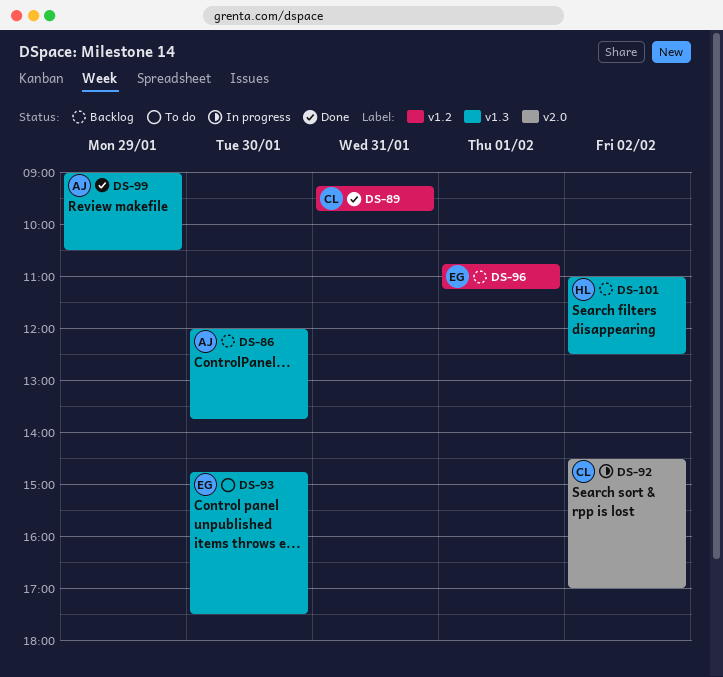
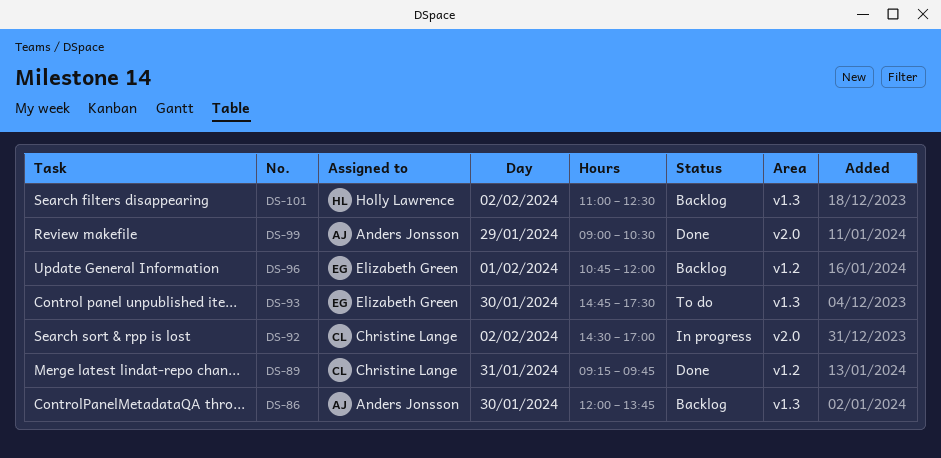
DS-96, ends: 11:15 -> 12:00
DS-99, label: v1.3 -> v2.0

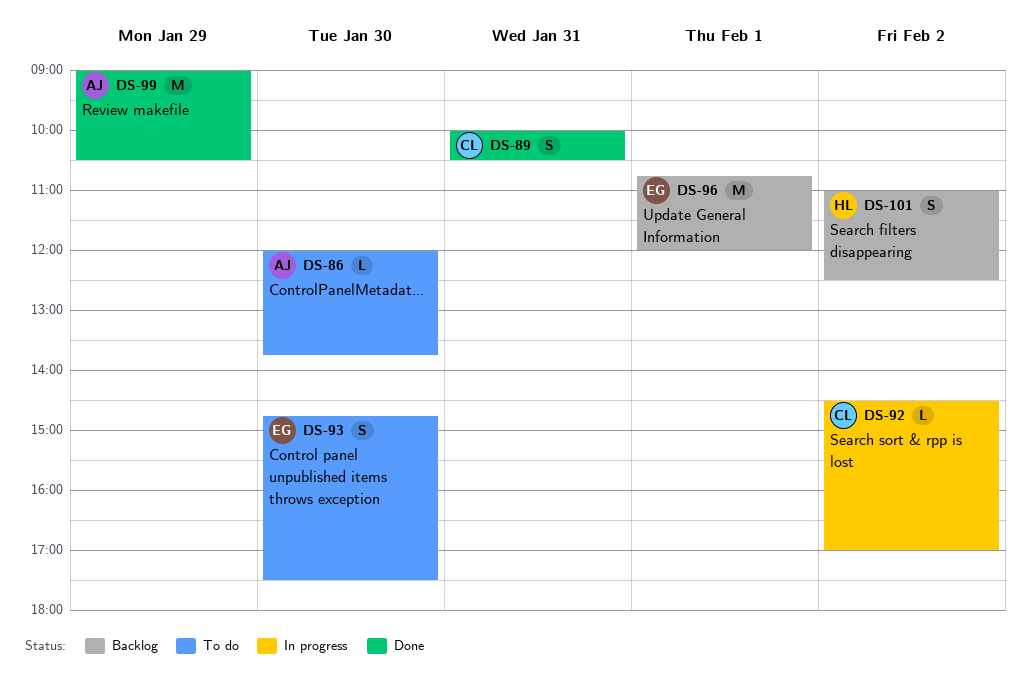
DS-86, status: Backlog -> To do
DS-89, begins: 09:15 -> 10:00
DS-89, ends: 09:45 -> 10:30

